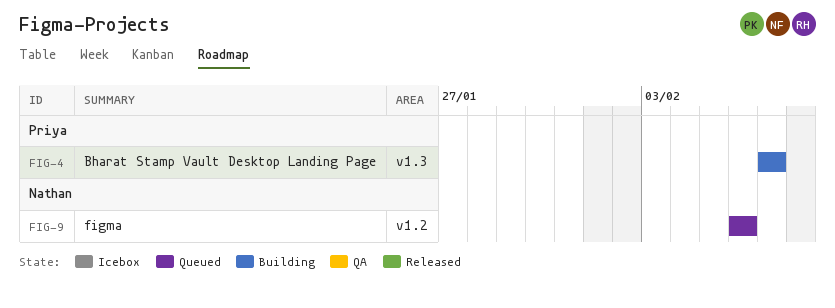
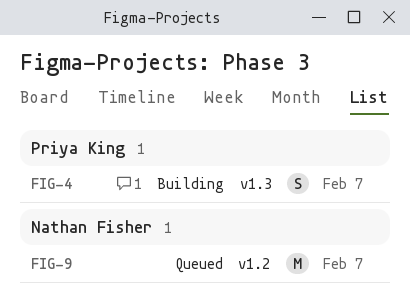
FIG-9, due: Feb 6 -> Feb 7

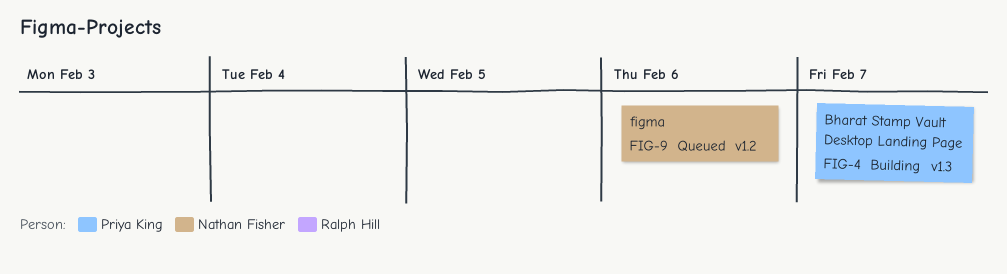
FIG-9, due: Feb 7 -> Feb 6

